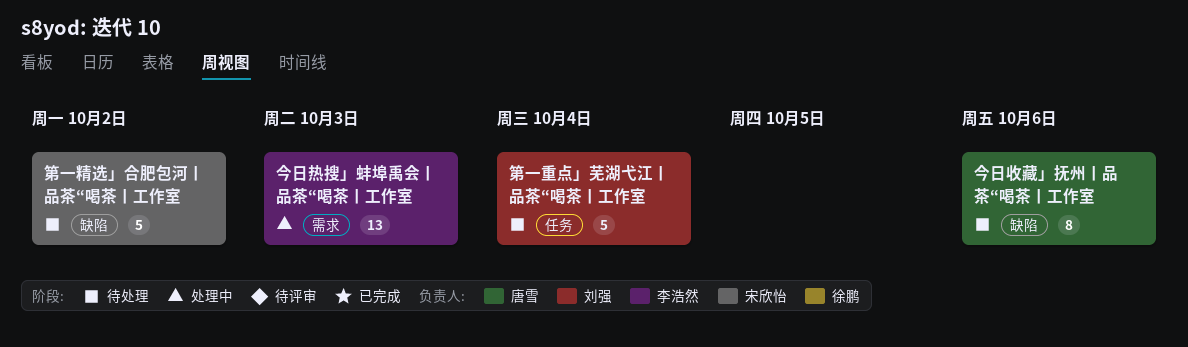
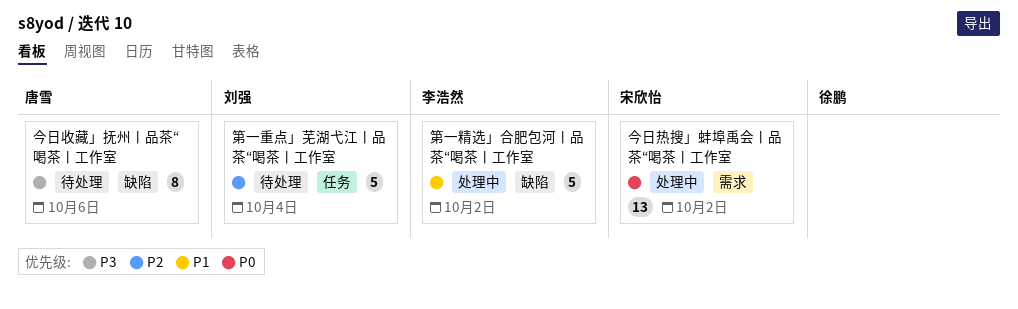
今日热搜」蚌埠禹会丨品茶“喝茶丨工作室, owner: 李浩然 -> 宋欣怡
今日热搜」蚌埠禹会丨品茶“喝茶丨工作室, due: Oct 3 -> Oct 2
第一精选」合肥包河丨品茶“喝茶丨工作室, status: 待处理 -> 处理中
第一精选」合肥包河丨品茶“喝茶丨工作室, owner: 宋欣怡 -> 李浩然

